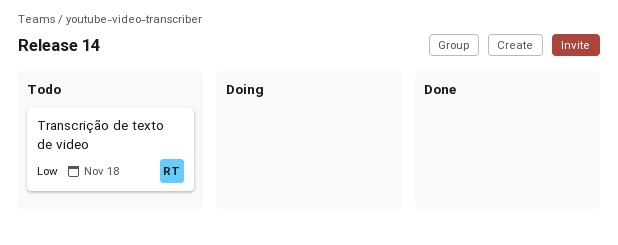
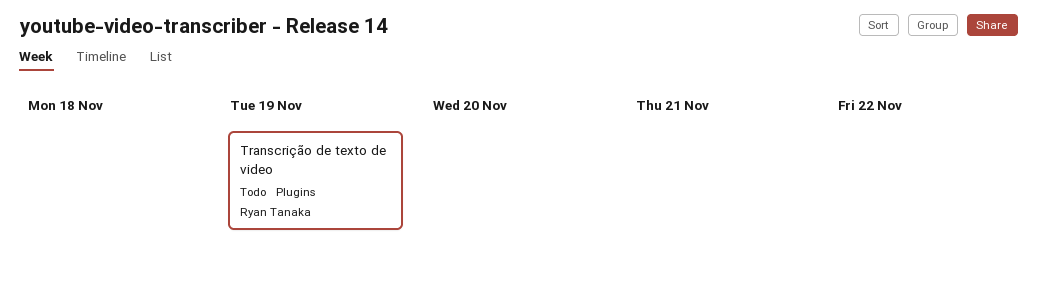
Transcrição de texto de video, due: Nov 18 -> Nov 19

